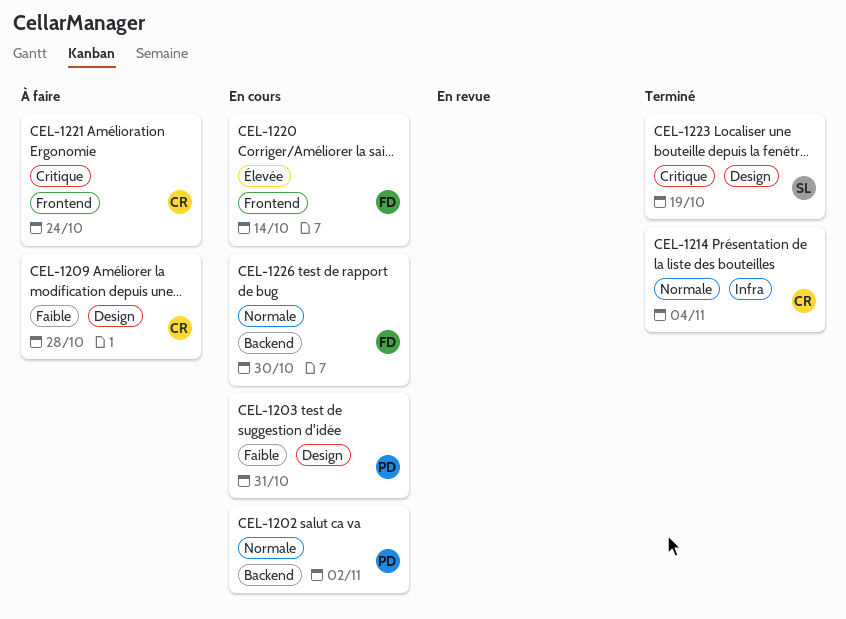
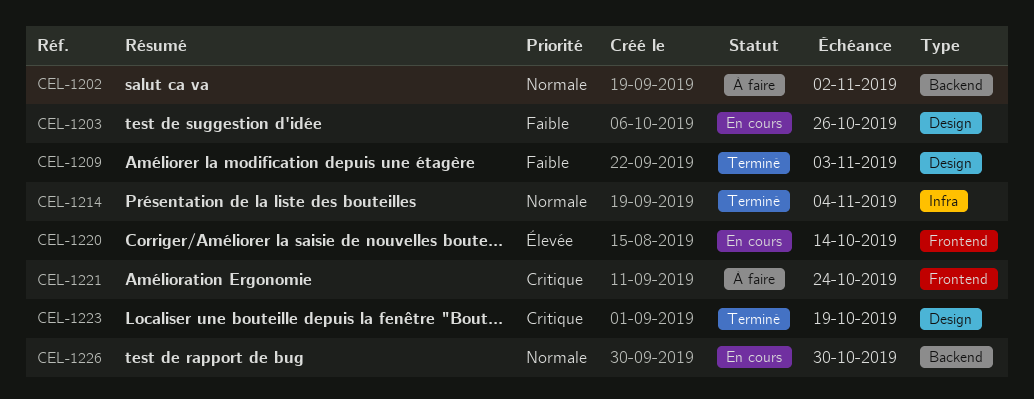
CEL-1202, status: En cours -> À faire
CEL-1203, due: Oct 31 -> Oct 26
CEL-1209, status: À faire -> Terminé
CEL-1209, due: Oct 28 -> Nov 3

